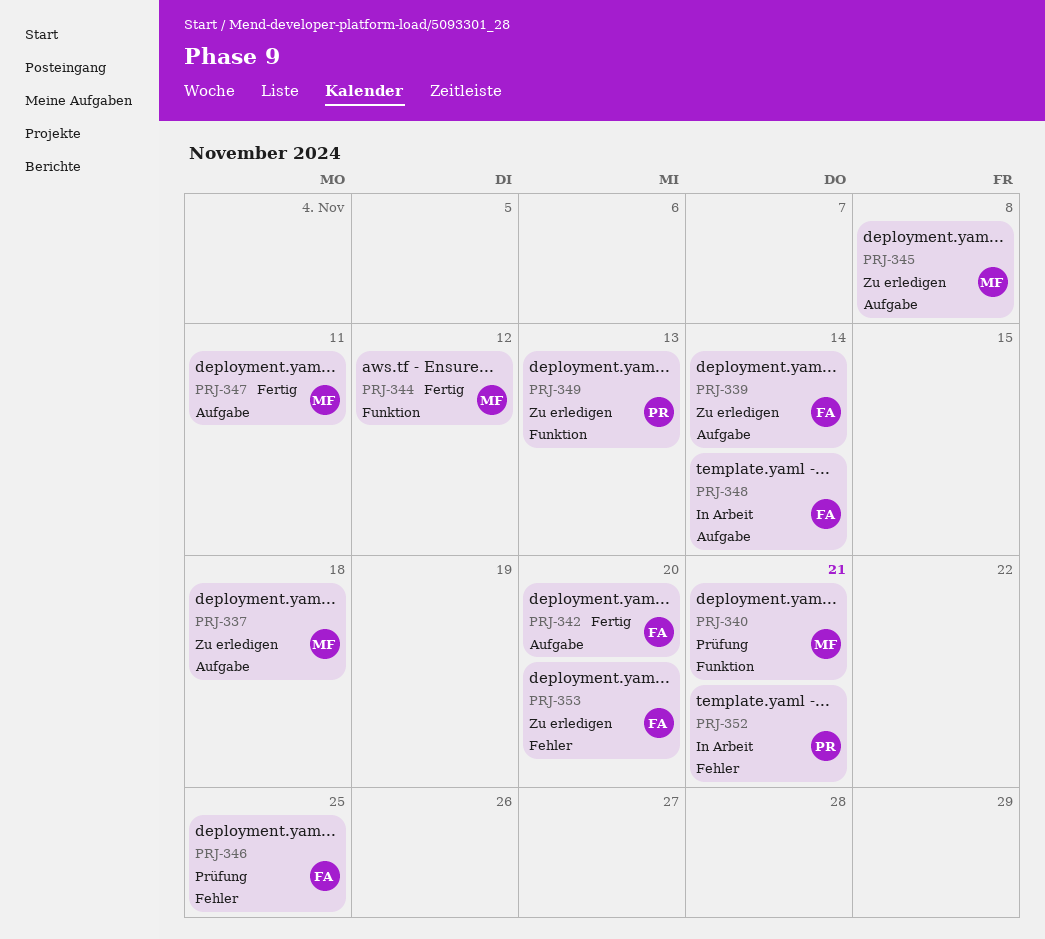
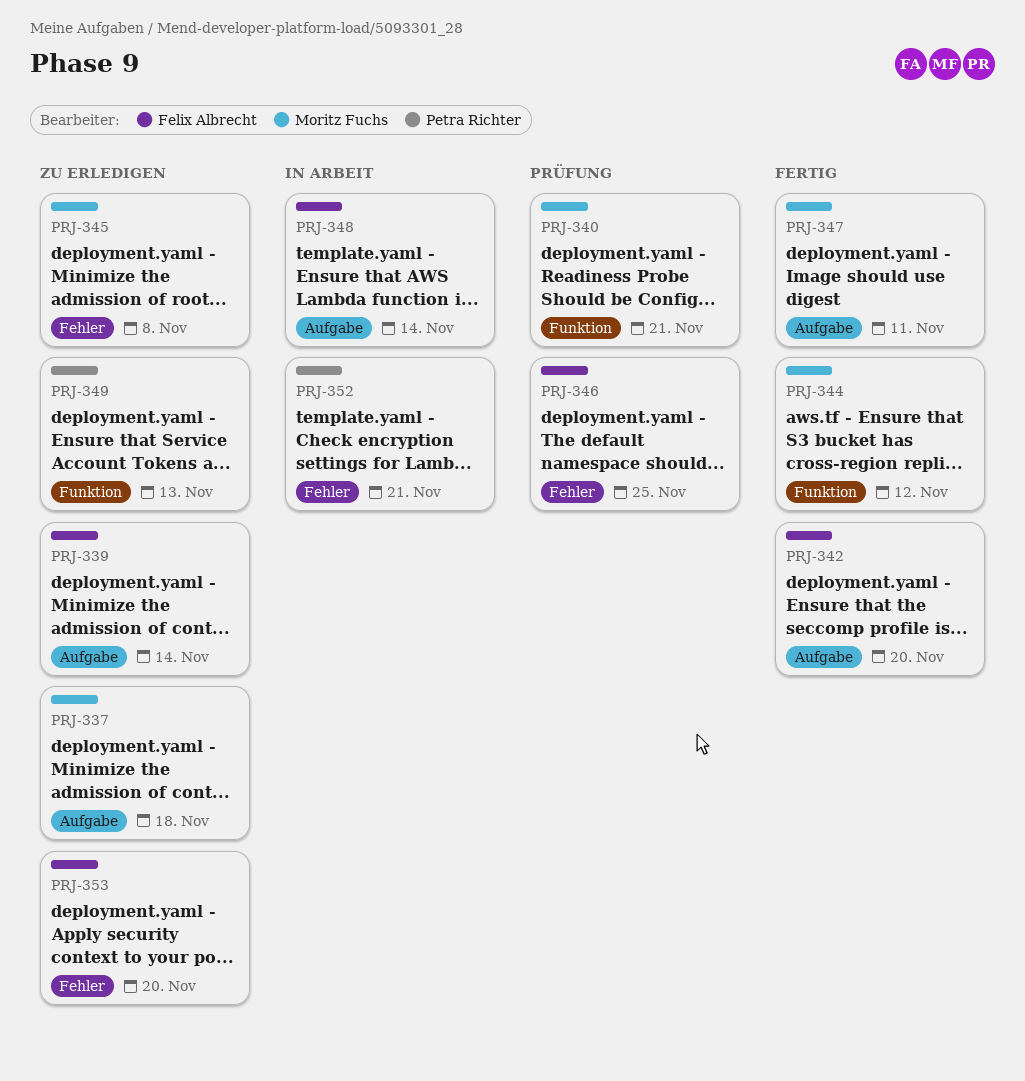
PRJ-345, label: Aufgabe -> Fehler

